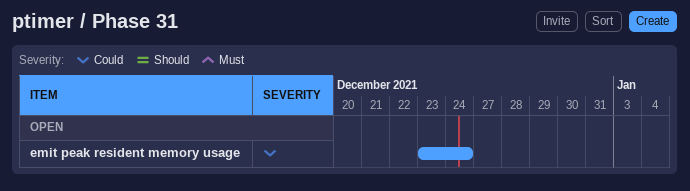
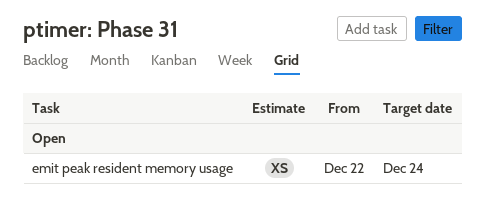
emit peak resident memory usage, start: Dec 23 -> Dec 22

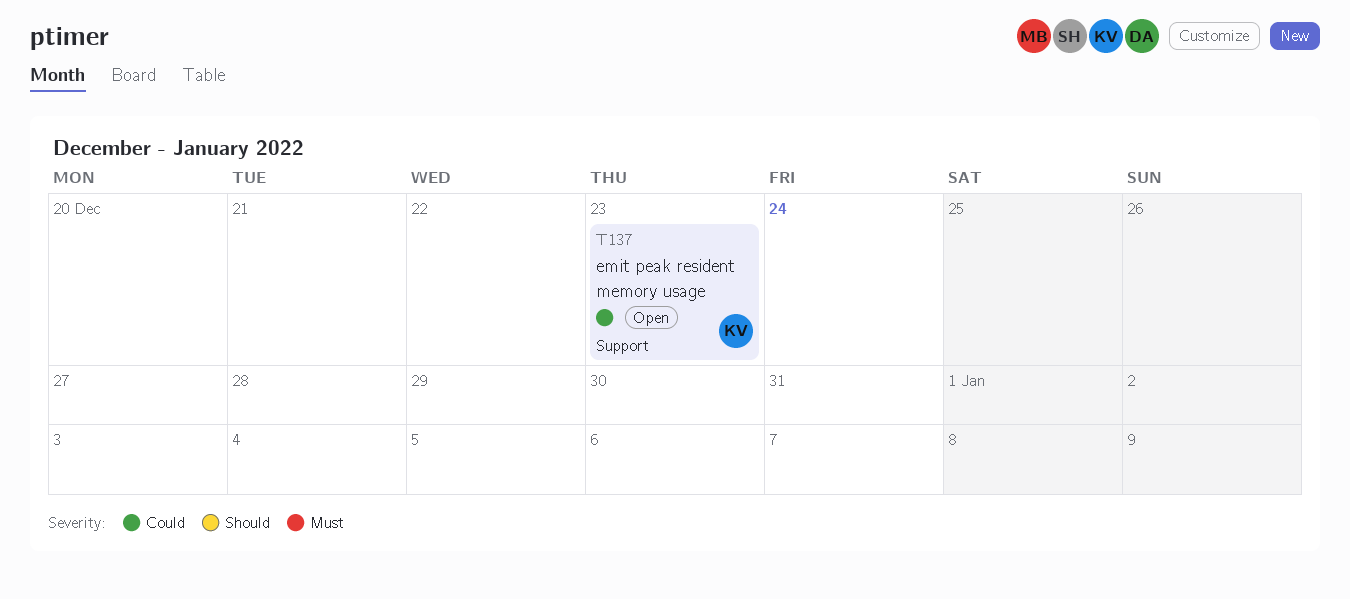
emit peak resident memory usage, due: Dec 24 -> Dec 23

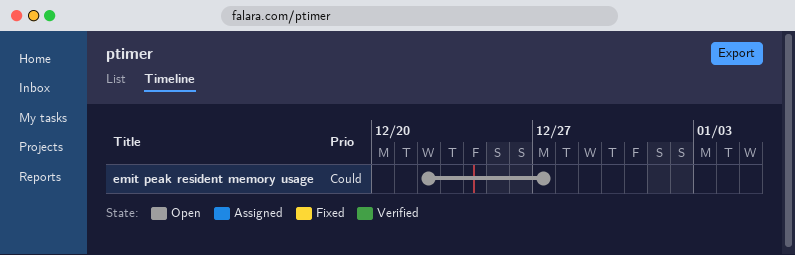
emit peak resident memory usage, due: Dec 23 -> Dec 27

